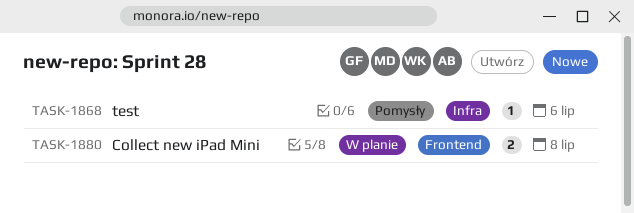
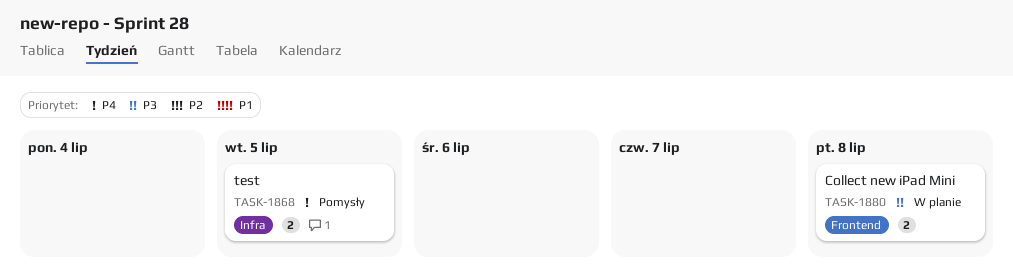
TASK-1868, estimate: 1 -> 2
TASK-1868, due: Jul 6 -> Jul 5

